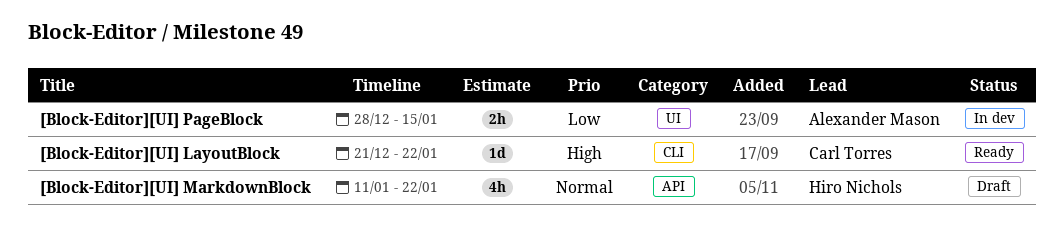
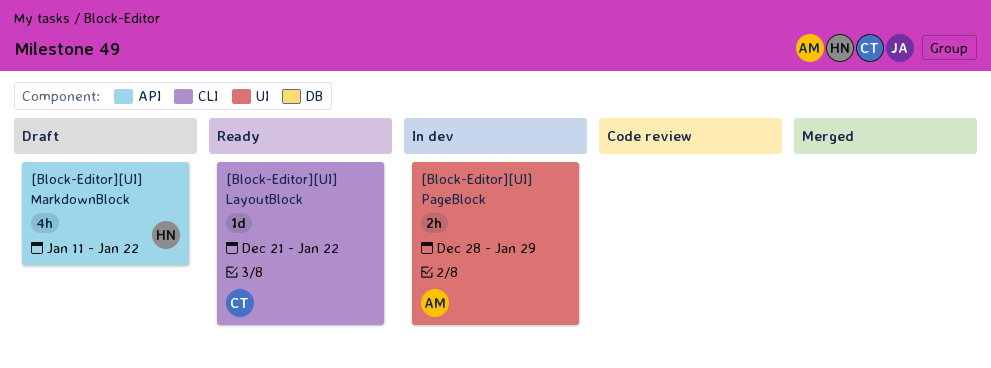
[Block-Editor][UI] PageBlock, due: Jan 15 -> Jan 29

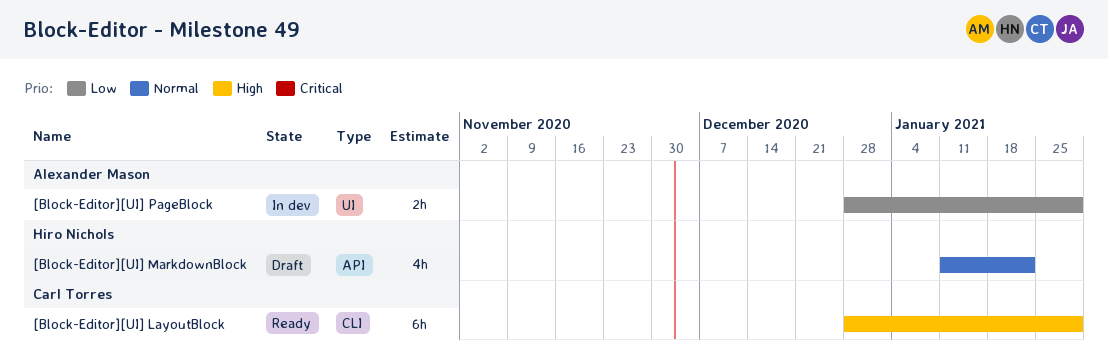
[Block-Editor][UI] LayoutBlock, estimate: 1d -> 6h
[Block-Editor][UI] LayoutBlock, start: Dec 21 -> Dec 28
[Block-Editor][UI] LayoutBlock, due: Jan 22 -> Jan 29

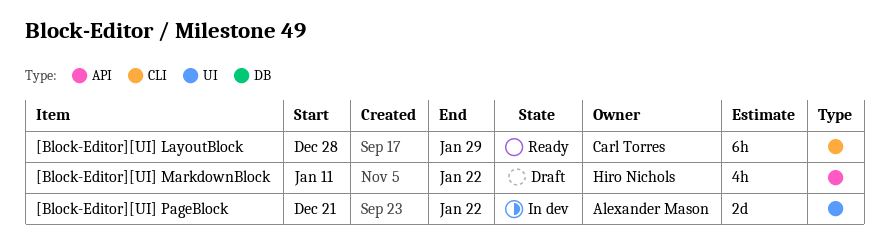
[Block-Editor][UI] PageBlock, estimate: 2h -> 2d
[Block-Editor][UI] PageBlock, start: Dec 28 -> Dec 21
[Block-Editor][UI] PageBlock, due: Jan 29 -> Jan 22

